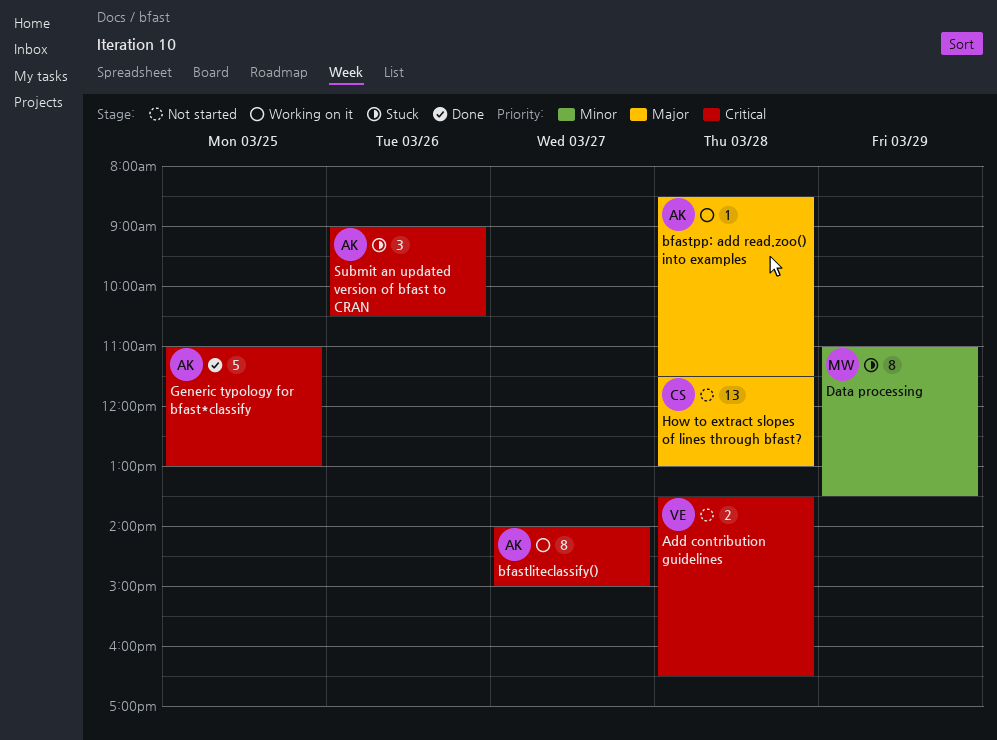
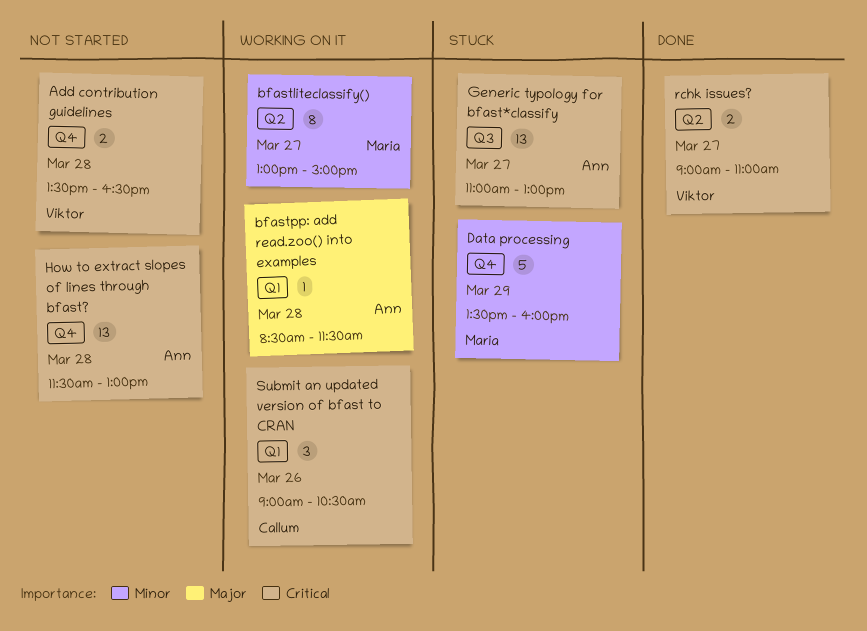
bfastliteclassify(), owner: Ann -> Maria
bfastliteclassify(), priority: Critical -> Minor
bfastliteclassify(), begins: 14:00 -> 13:00
Data processing, estimate: 8 -> 5
Data processing, begins: 11:00 -> 13:30
Data processing, ends: 13:30 -> 16:00
Generic typology for bfast*classify, status: Done -> Stuck
Generic typology for bfast*classify, estimate: 5 -> 13
Generic typology for bfast*classify, day: Mar 25 -> Mar 27
How to extract slopes of lines through bfast?, owner: Callum -> Ann
How to extract slopes of lines through bfast?, priority: Major -> Critical
rchk issues?: none -> present
Submit an updated version of bfast to CRAN, status: Stuck -> Working on it
Submit an updated version of bfast to CRAN, owner: Ann -> Callum

